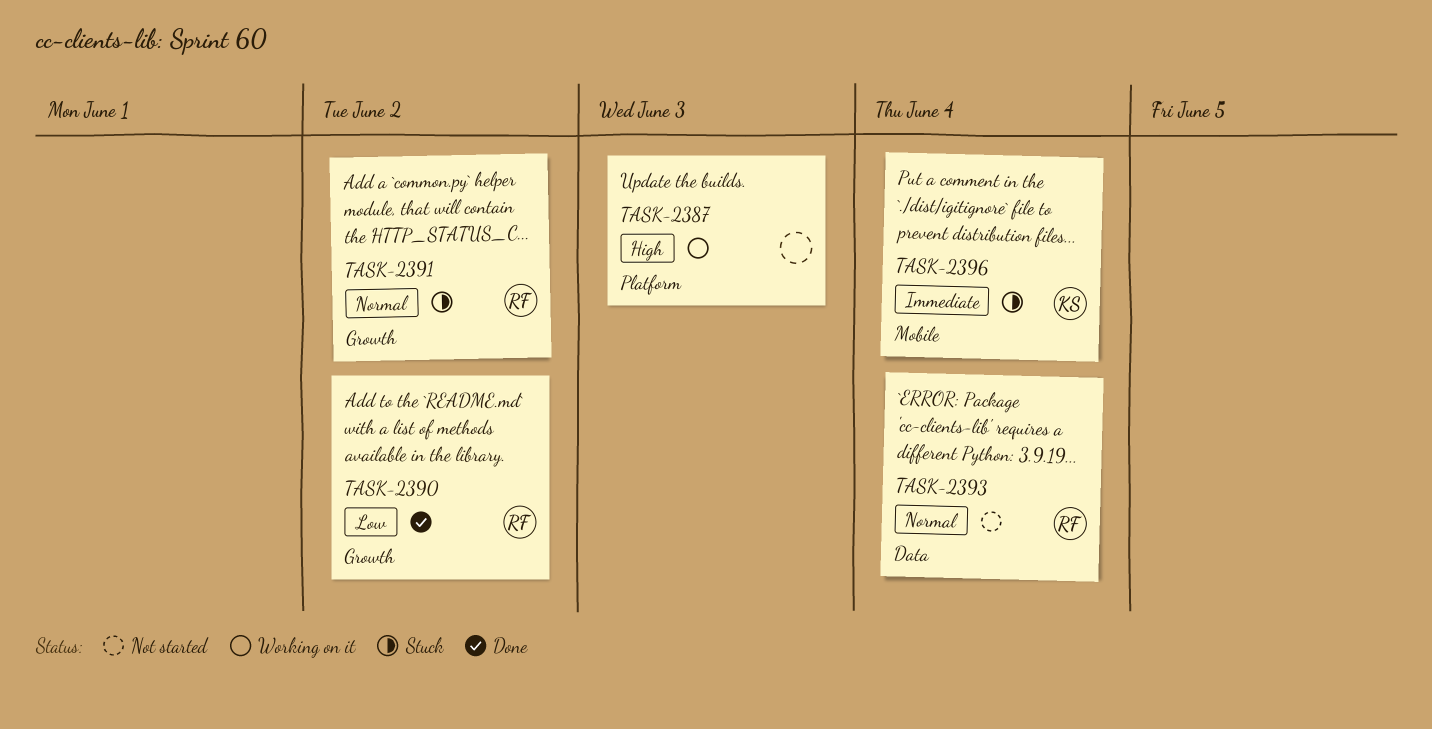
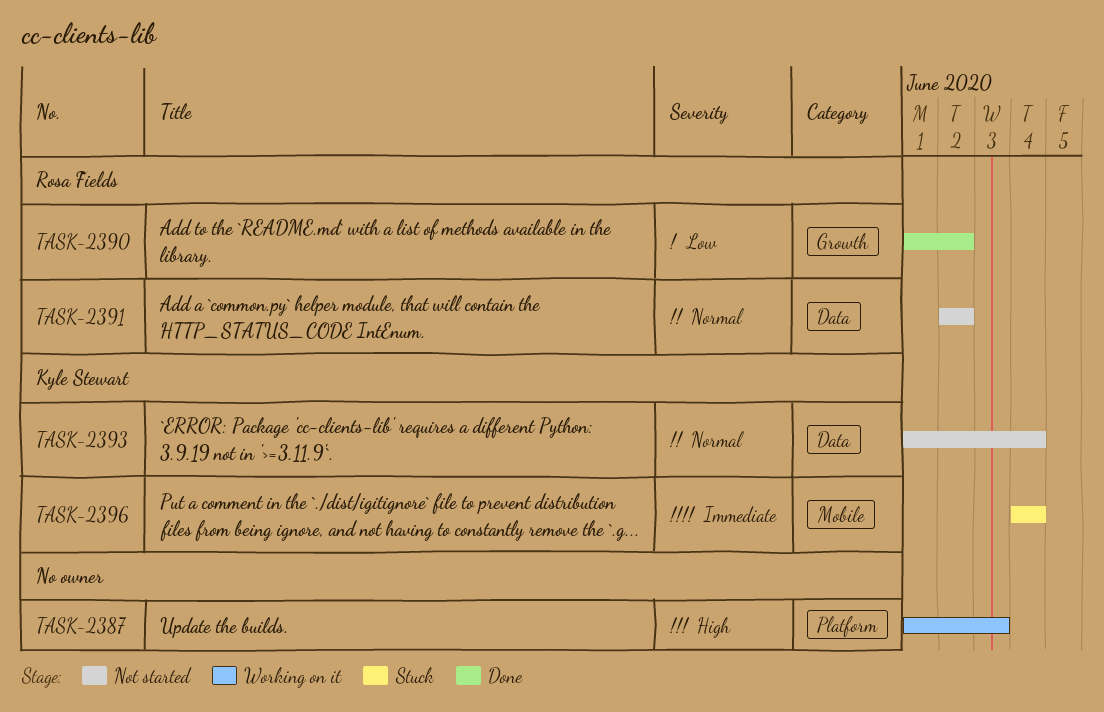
TASK-2391, status: Stuck -> Not started
TASK-2391, label: Growth -> Data
TASK-2393, owner: Rosa Fields -> Kyle Stewart

